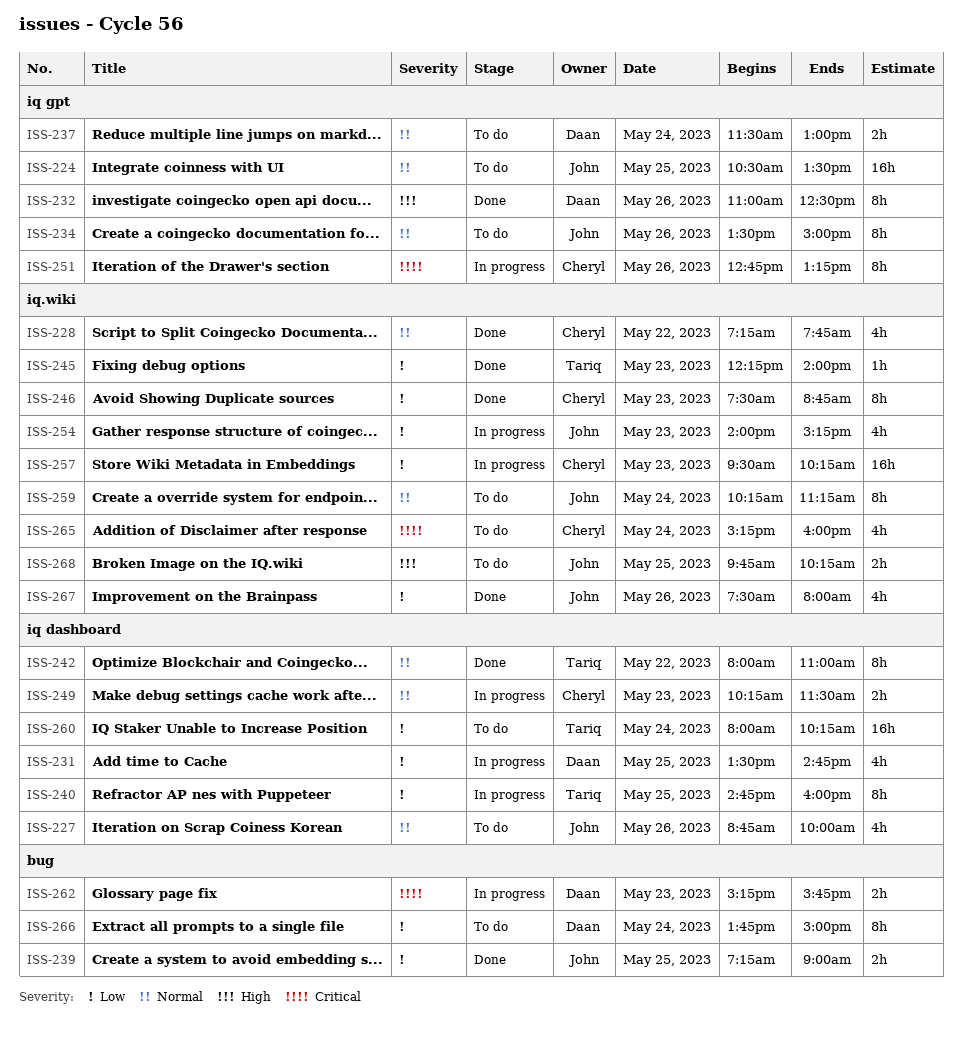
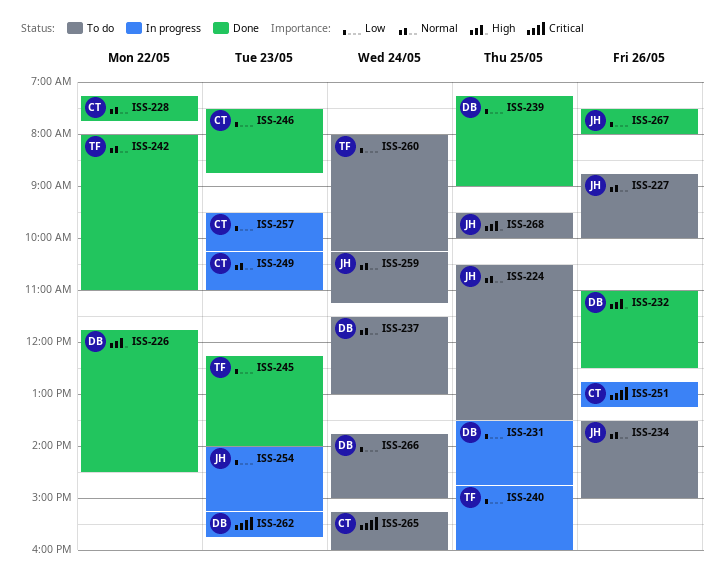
ISS-226: none -> present
ISS-239, owner: John -> Daan
ISS-249, ends: 11:30 -> 11:00
ISS-268, begins: 09:45 -> 09:30
ISS-268, ends: 10:15 -> 10:00

